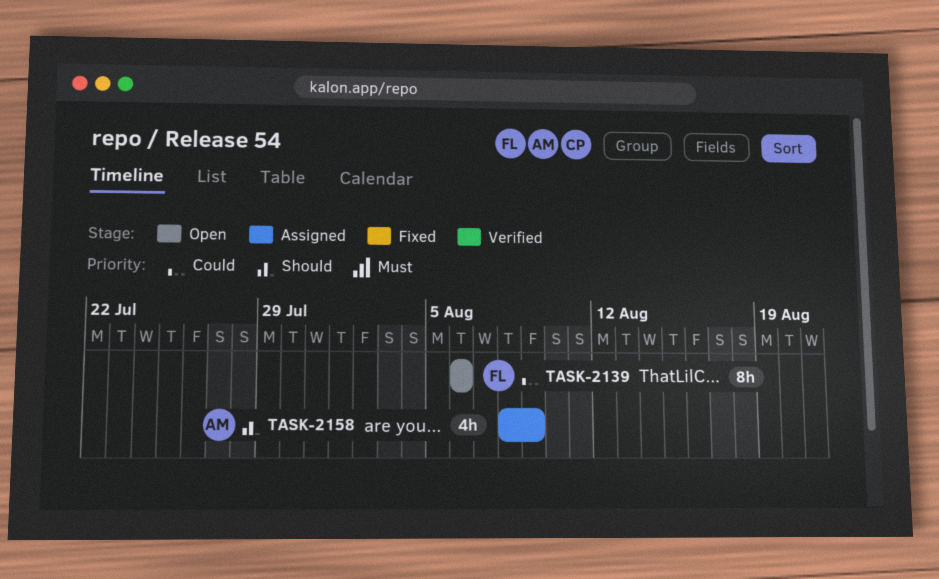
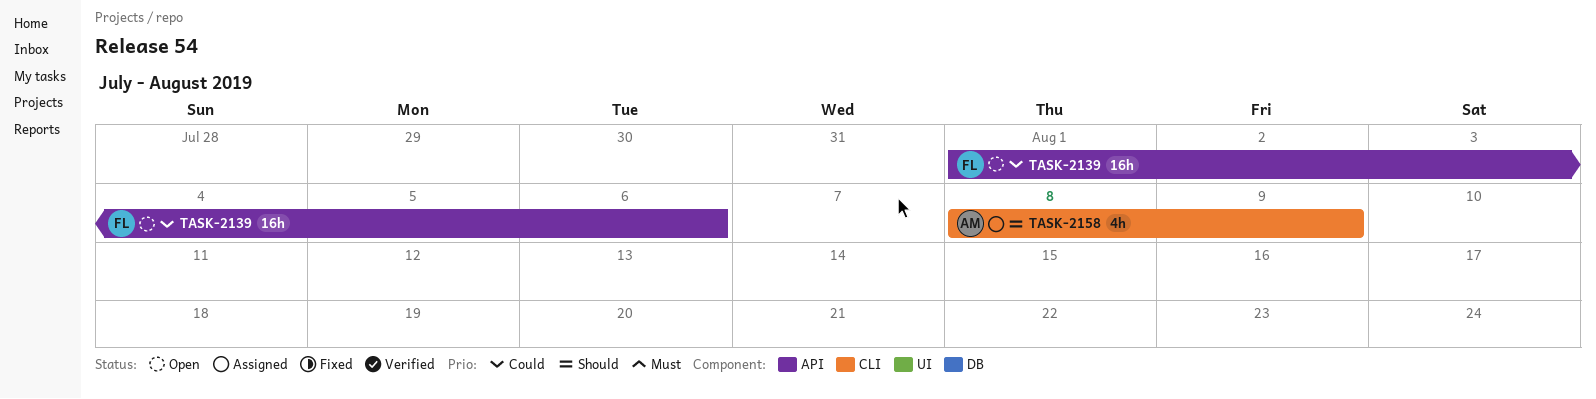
TASK-2139, estimate: 8h -> 16h
TASK-2139, start: Aug 6 -> Aug 1

